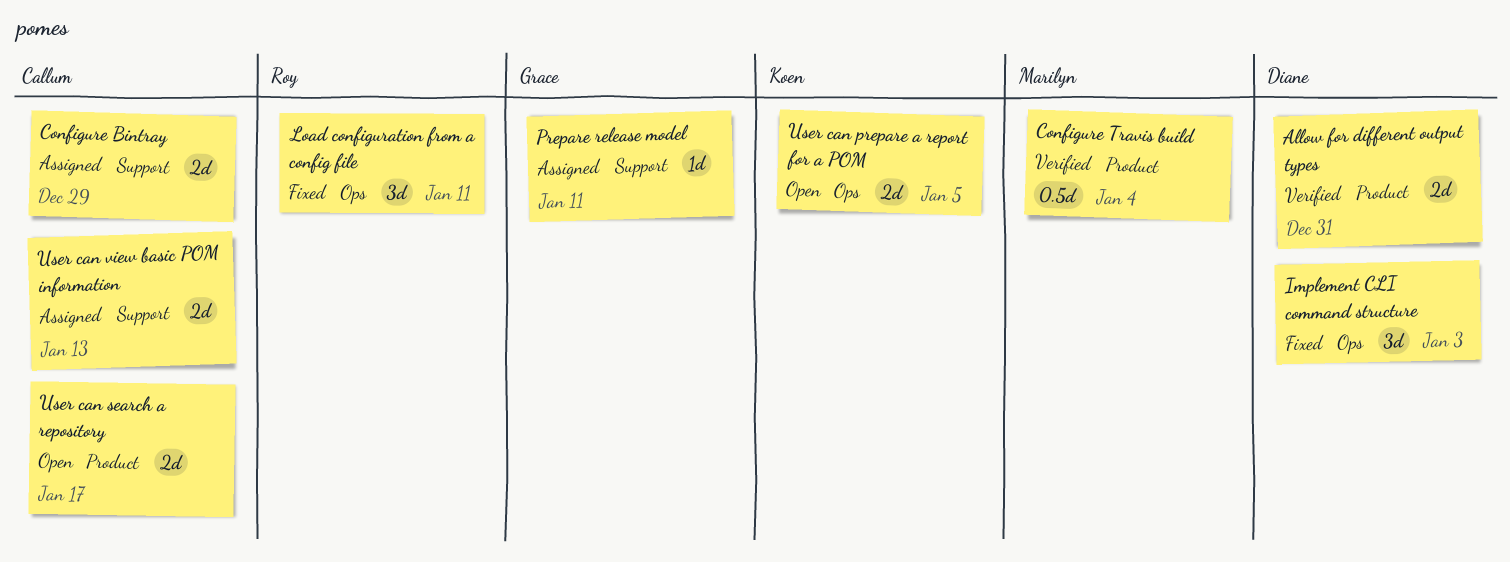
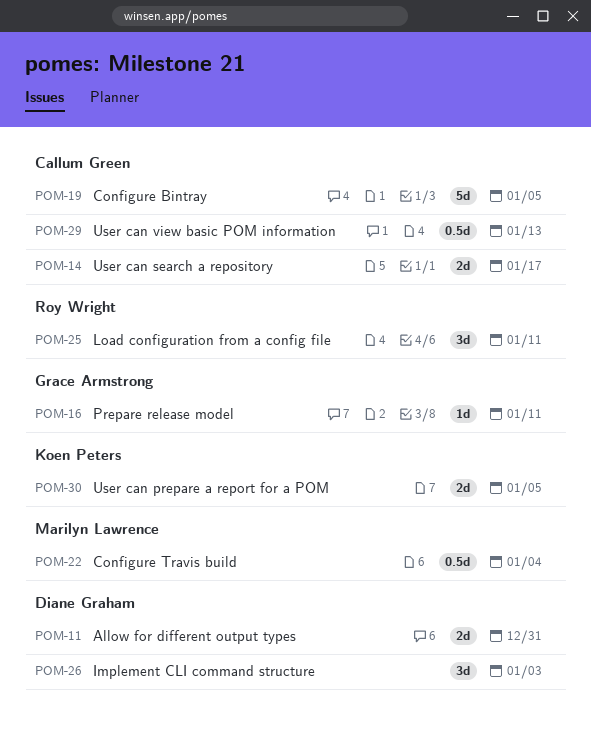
Configure Bintray, estimate: 2d -> 5d
Configure Bintray, due: Dec 29 -> Jan 5
User can view basic POM information, estimate: 2d -> 0.5d

